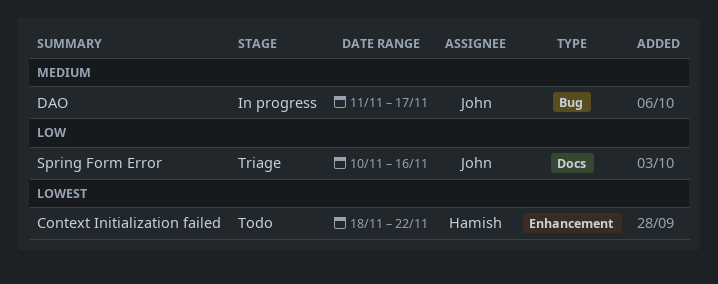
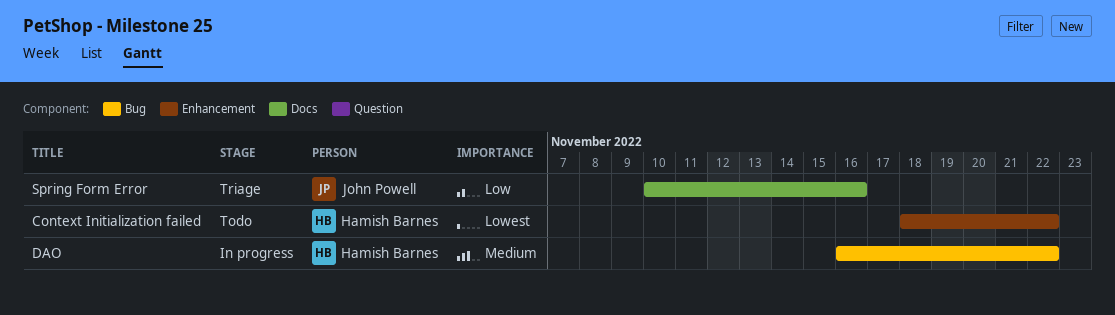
DAO, owner: John Powell -> Hamish Barnes
DAO, start: Nov 11 -> Nov 16
DAO, due: Nov 17 -> Nov 22

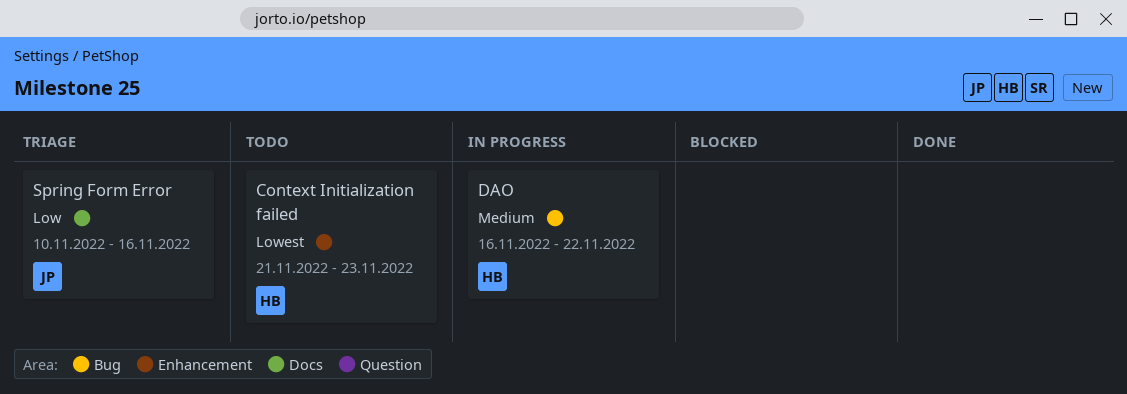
Context Initialization failed, start: Nov 18 -> Nov 21
Context Initialization failed, due: Nov 22 -> Nov 23

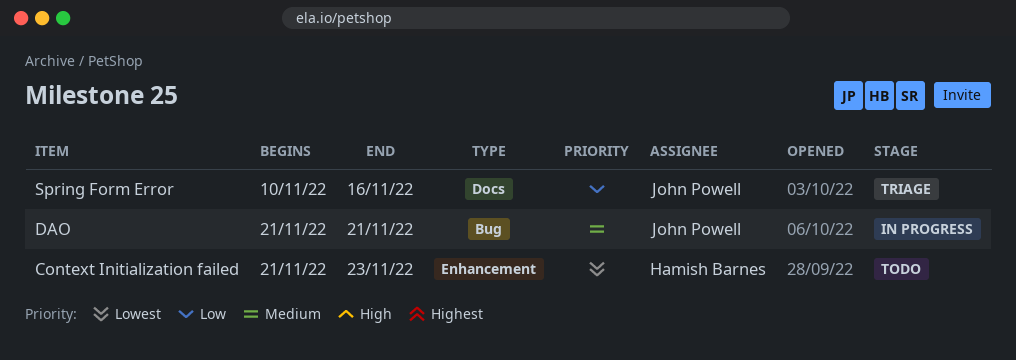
DAO, owner: Hamish Barnes -> John Powell
DAO, start: Nov 16 -> Nov 21
DAO, due: Nov 22 -> Nov 21

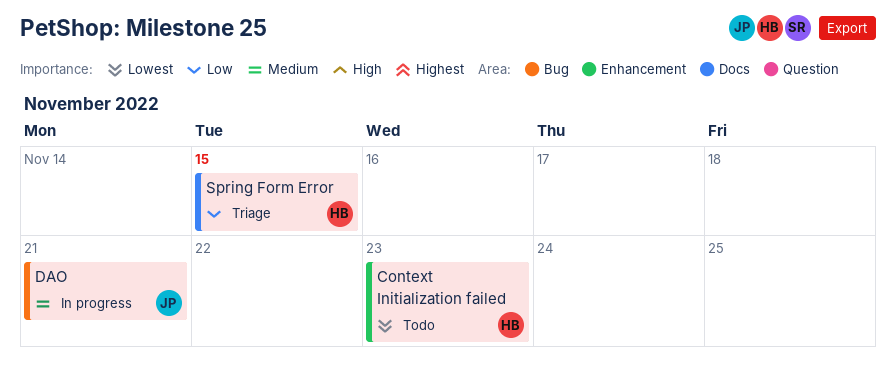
Spring Form Error, owner: John Powell -> Hamish Barnes
Spring Form Error, due: Nov 16 -> Nov 15

